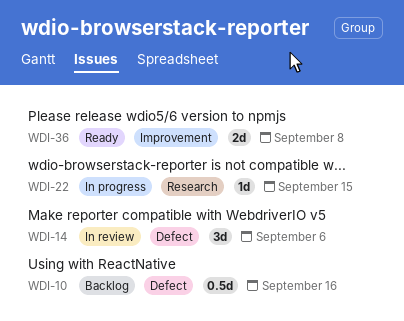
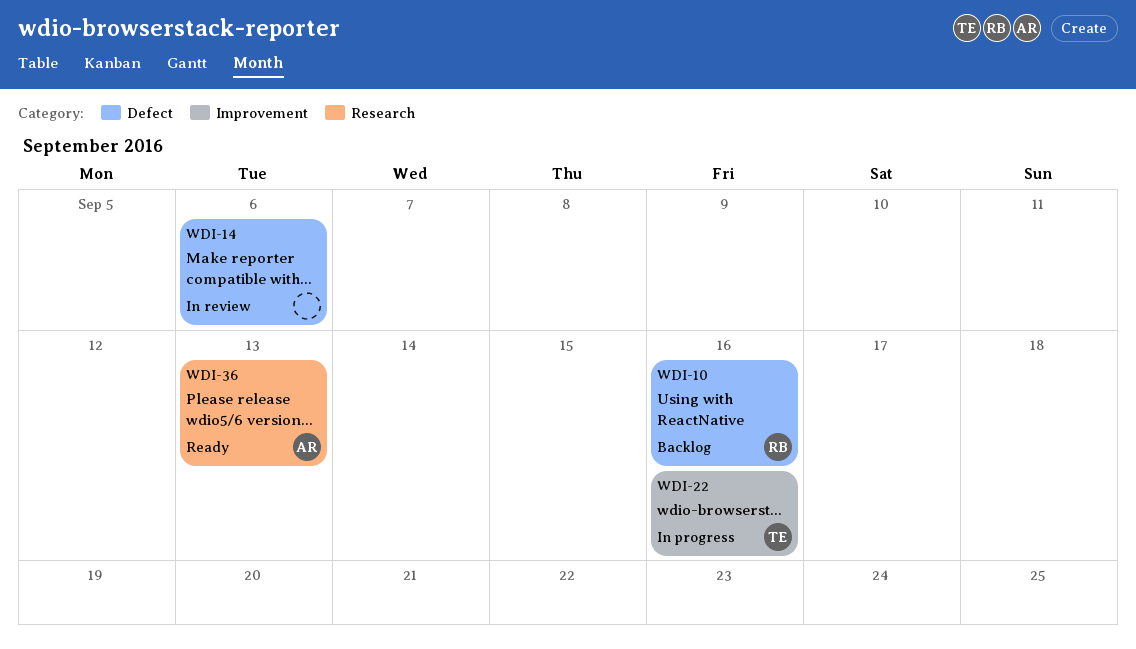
WDI-22, label: Research -> Improvement
WDI-22, due: Sep 15 -> Sep 16
WDI-36, label: Improvement -> Research
WDI-36, due: Sep 8 -> Sep 13

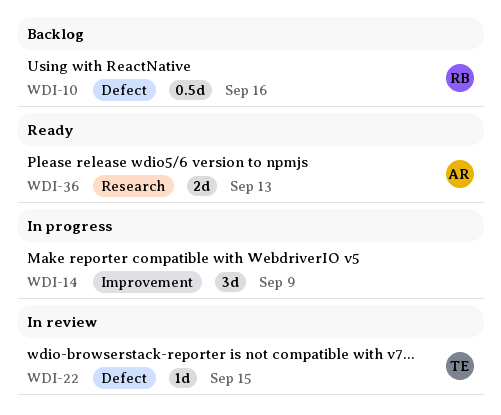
WDI-14, status: In review -> In progress
WDI-14, label: Defect -> Improvement
WDI-14, due: Sep 6 -> Sep 9
WDI-22, status: In progress -> In review
WDI-22, label: Improvement -> Defect
WDI-22, due: Sep 16 -> Sep 15

